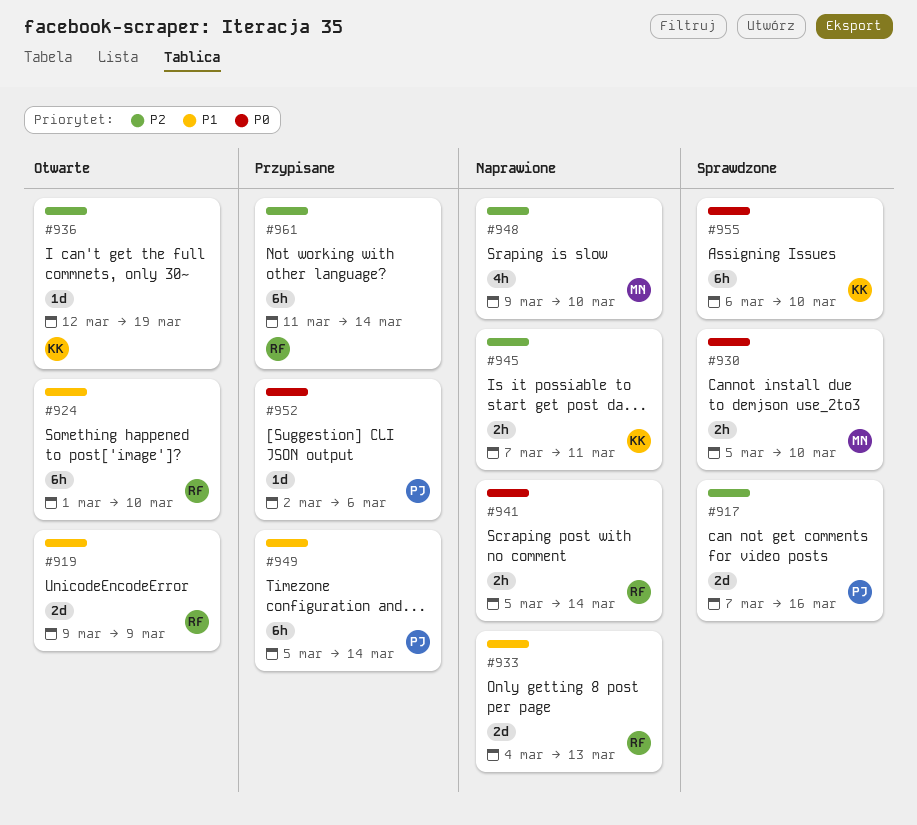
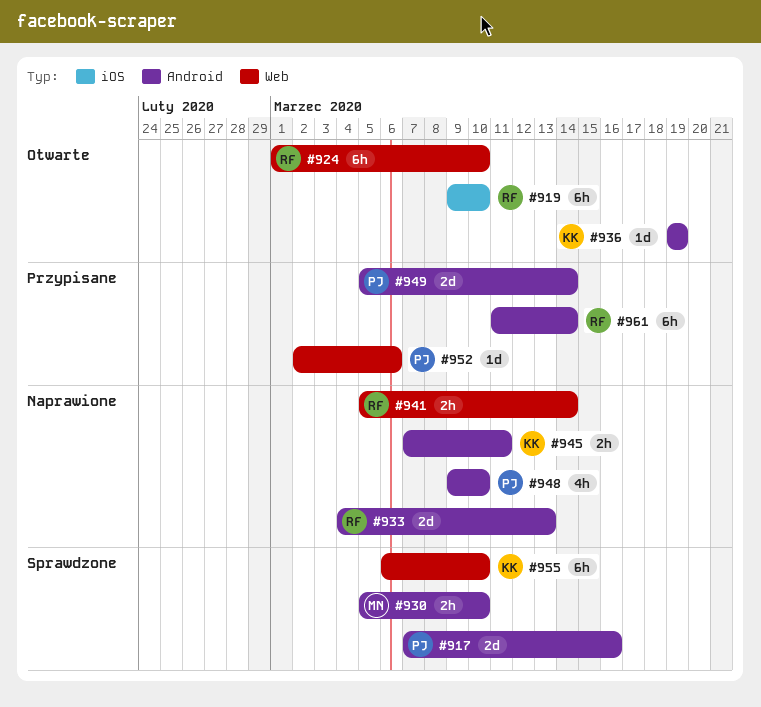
#919, estimate: 2d -> 6h
#919, due: Mar 9 -> Mar 10
#936, start: Mar 12 -> Mar 19
#948, owner: MN -> PJ
#949, estimate: 6h -> 2d

